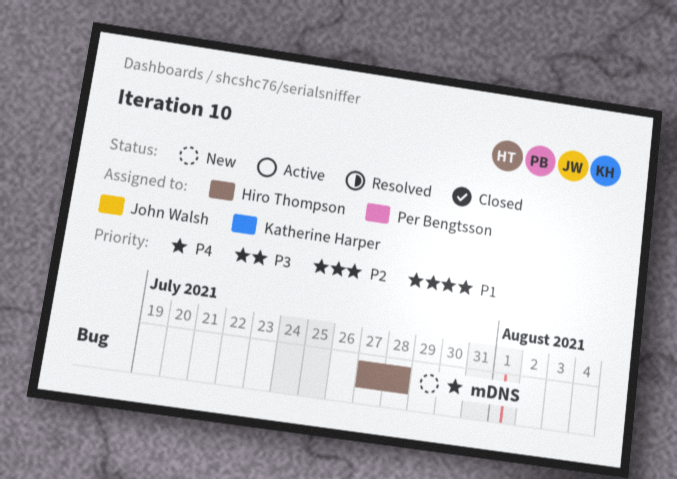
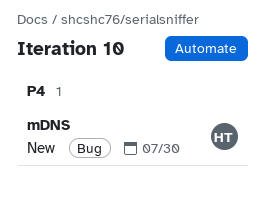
mDNS, due: Jul 28 -> Jul 30

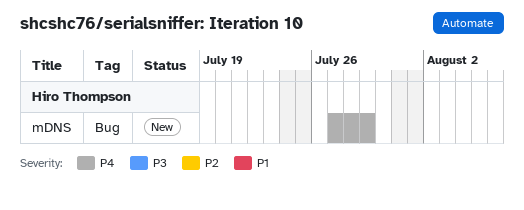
mDNS, due: Jul 30 -> Jul 29

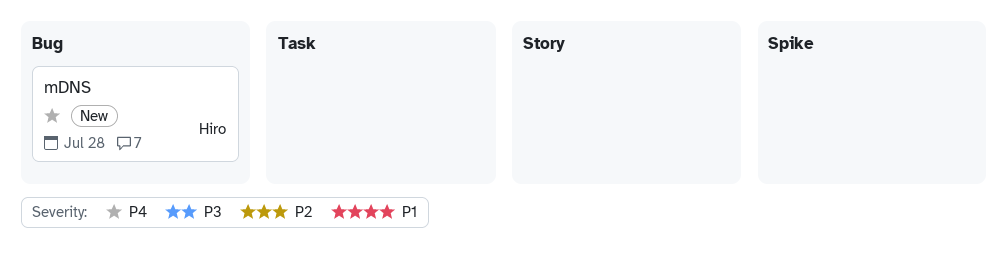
mDNS, due: Jul 29 -> Jul 28

